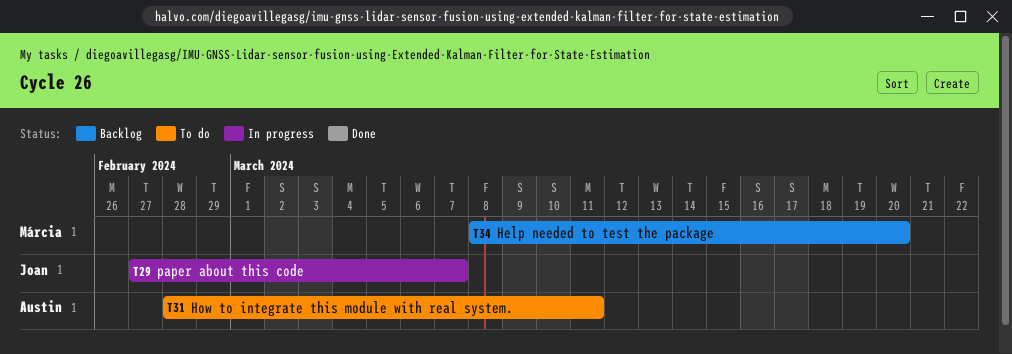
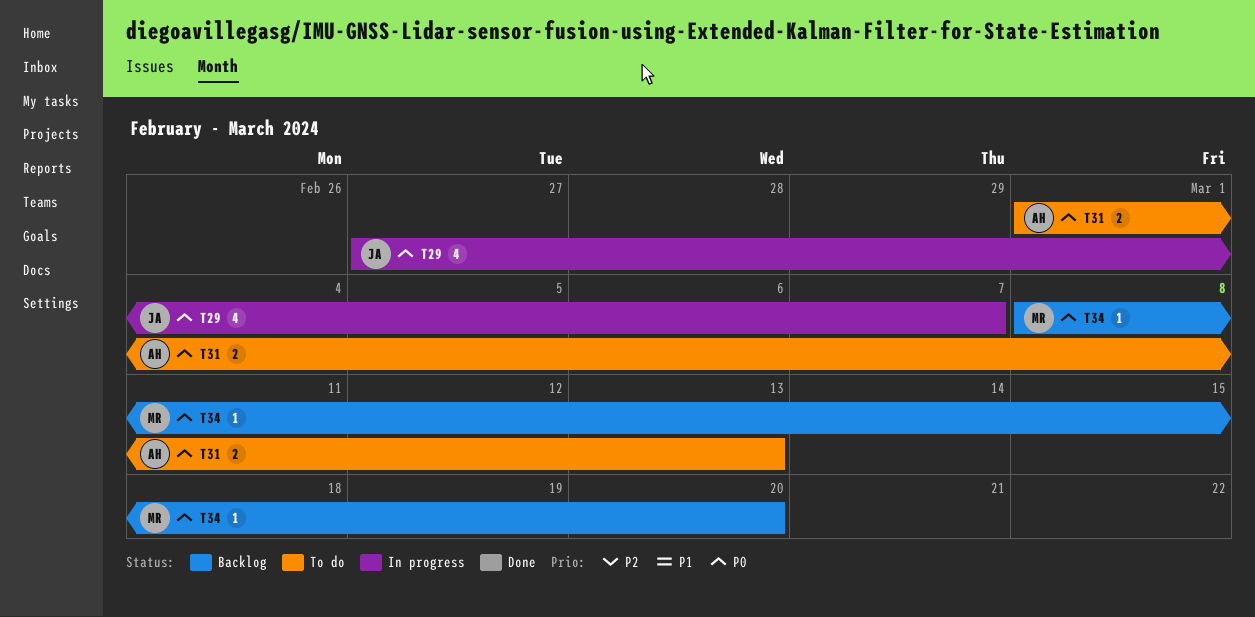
T31, start: Feb 28 -> Mar 1
T31, due: Mar 11 -> Mar 13

